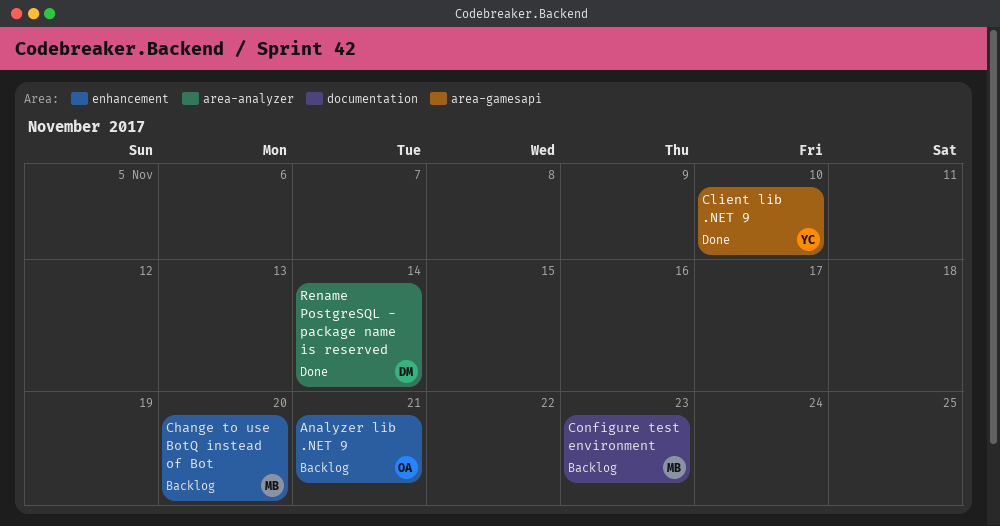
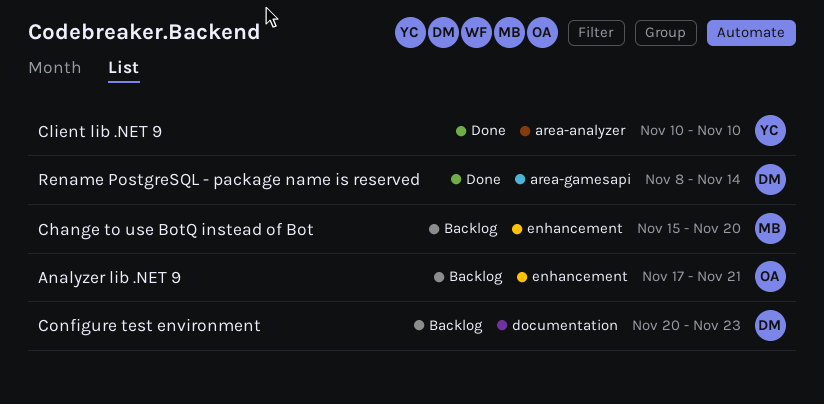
Client lib .NET 9, label: area-gamesapi -> area-analyzer
Configure test environment, owner: MB -> DM
Rename PostgreSQL - package name is reserved, label: area-analyzer -> area-gamesapi

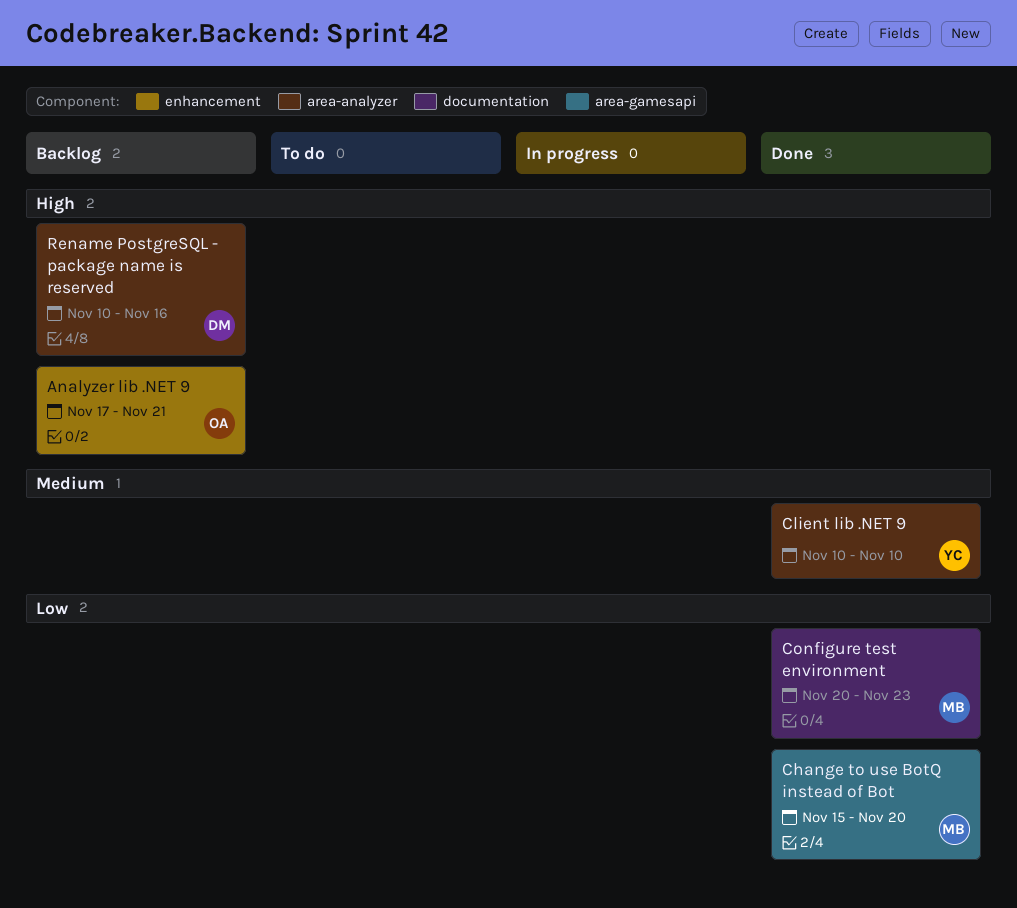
Change to use BotQ instead of Bot, status: Backlog -> Done
Change to use BotQ instead of Bot, label: enhancement -> area-gamesapi
Configure test environment, status: Backlog -> Done
Configure test environment, owner: DM -> MB
Rename PostgreSQL - package name is reserved, status: Done -> Backlog
Rename PostgreSQL - package name is reserved, label: area-gamesapi -> area-analyzer
Rename PostgreSQL - package name is reserved, start: Nov 8 -> Nov 10
Rename PostgreSQL - package name is reserved, due: Nov 14 -> Nov 16

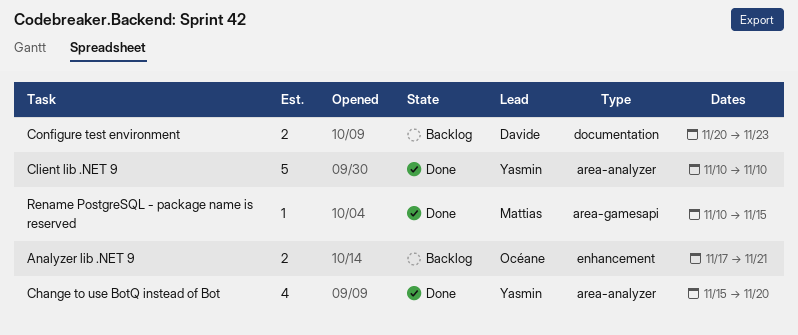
Change to use BotQ instead of Bot, owner: Mattias -> Yasmin
Change to use BotQ instead of Bot, label: area-gamesapi -> area-analyzer
Configure test environment, status: Done -> Backlog
Configure test environment, owner: Mattias -> Davide
Rename PostgreSQL - package name is reserved, status: Backlog -> Done
Rename PostgreSQL - package name is reserved, owner: Davide -> Mattias
Rename PostgreSQL - package name is reserved, label: area-analyzer -> area-gamesapi
Rename PostgreSQL - package name is reserved, due: Nov 16 -> Nov 15

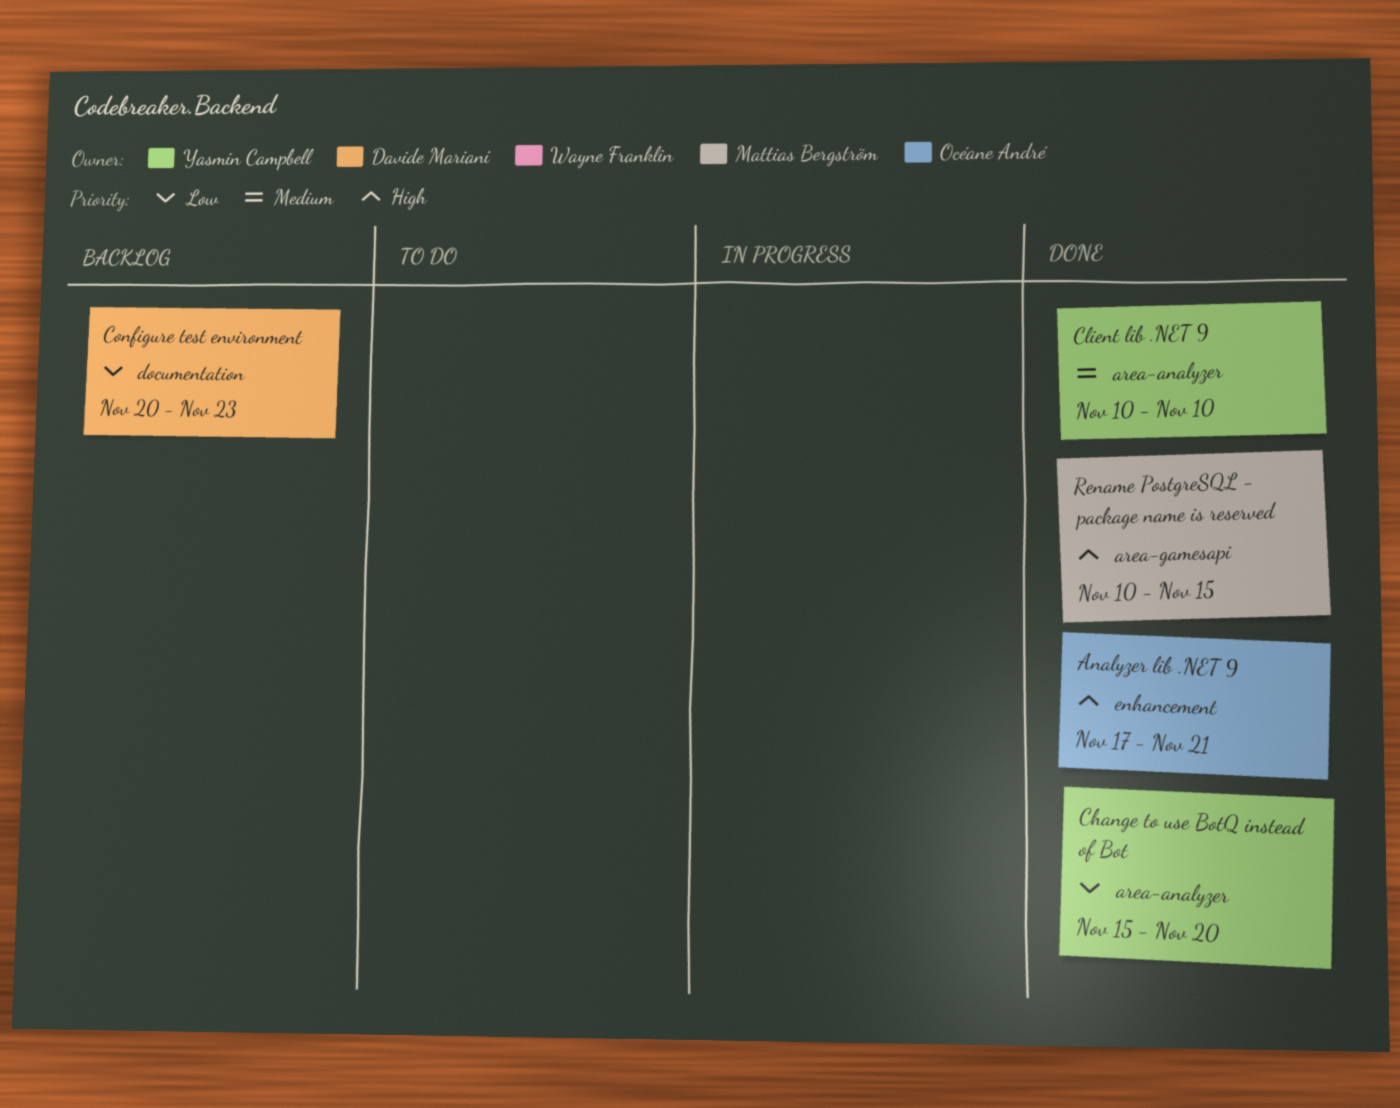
Analyzer lib .NET 9, status: Backlog -> Done

